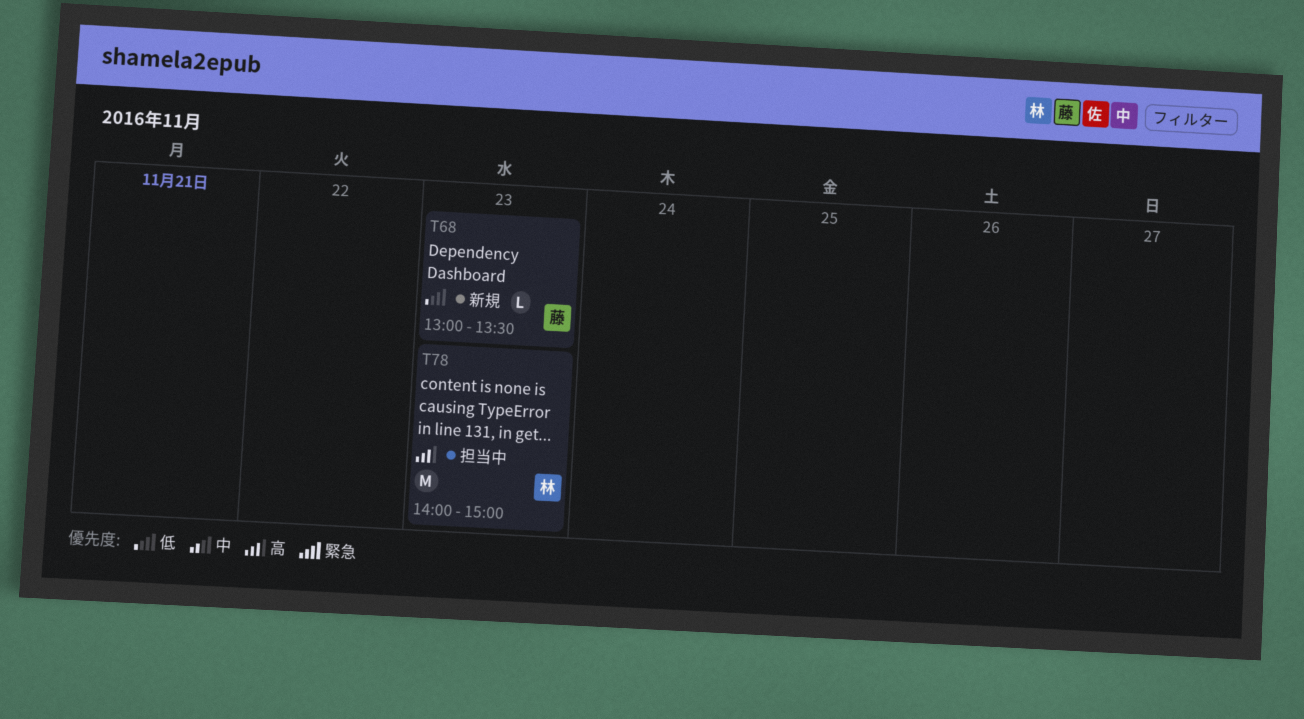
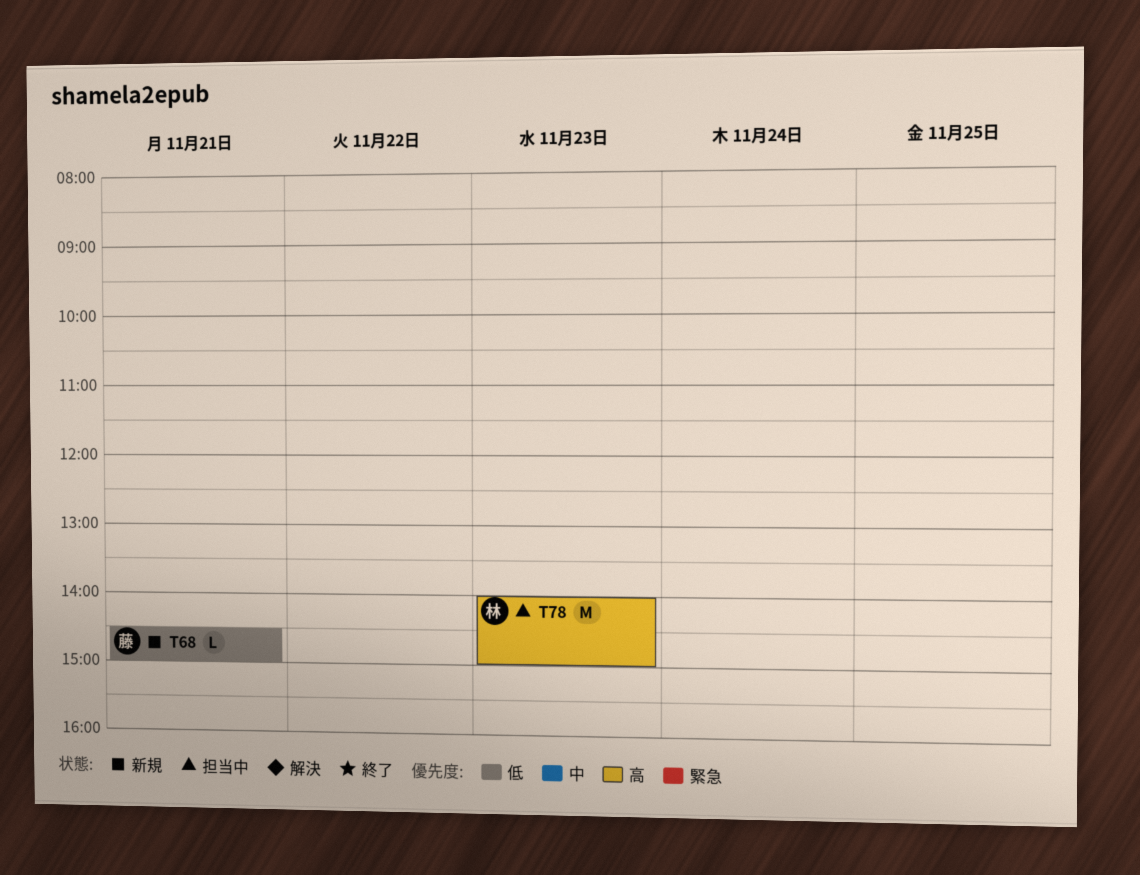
T68, day: Nov 23 -> Nov 21
T68, begins: 13:00 -> 14:30
T68, ends: 13:30 -> 15:00

